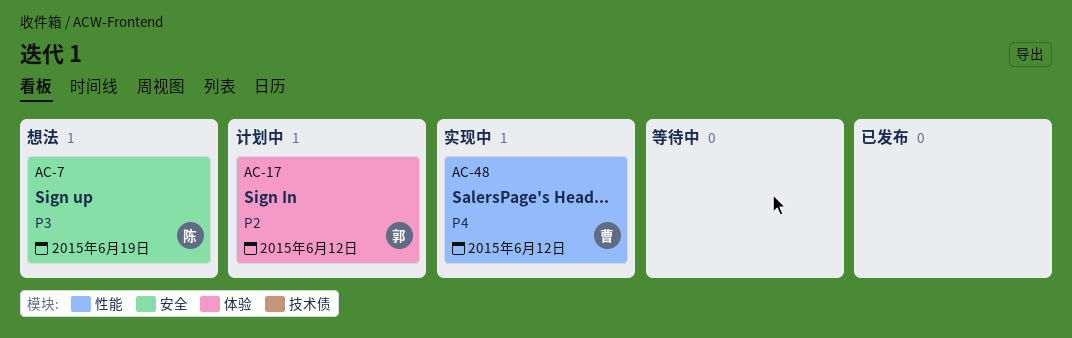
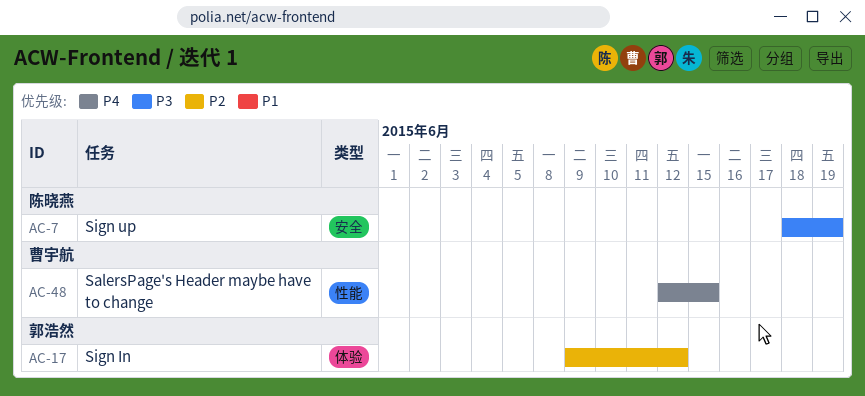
AC-48, due: Jun 12 -> Jun 15

